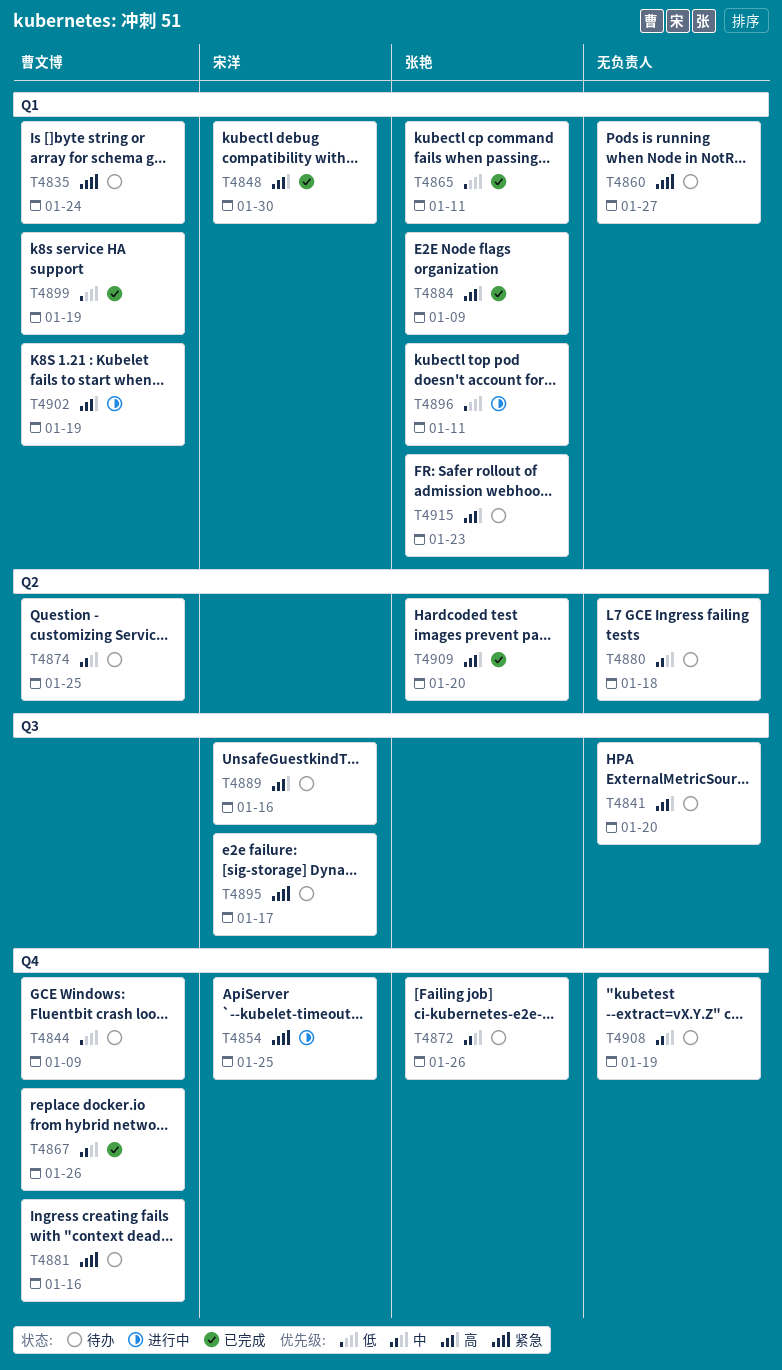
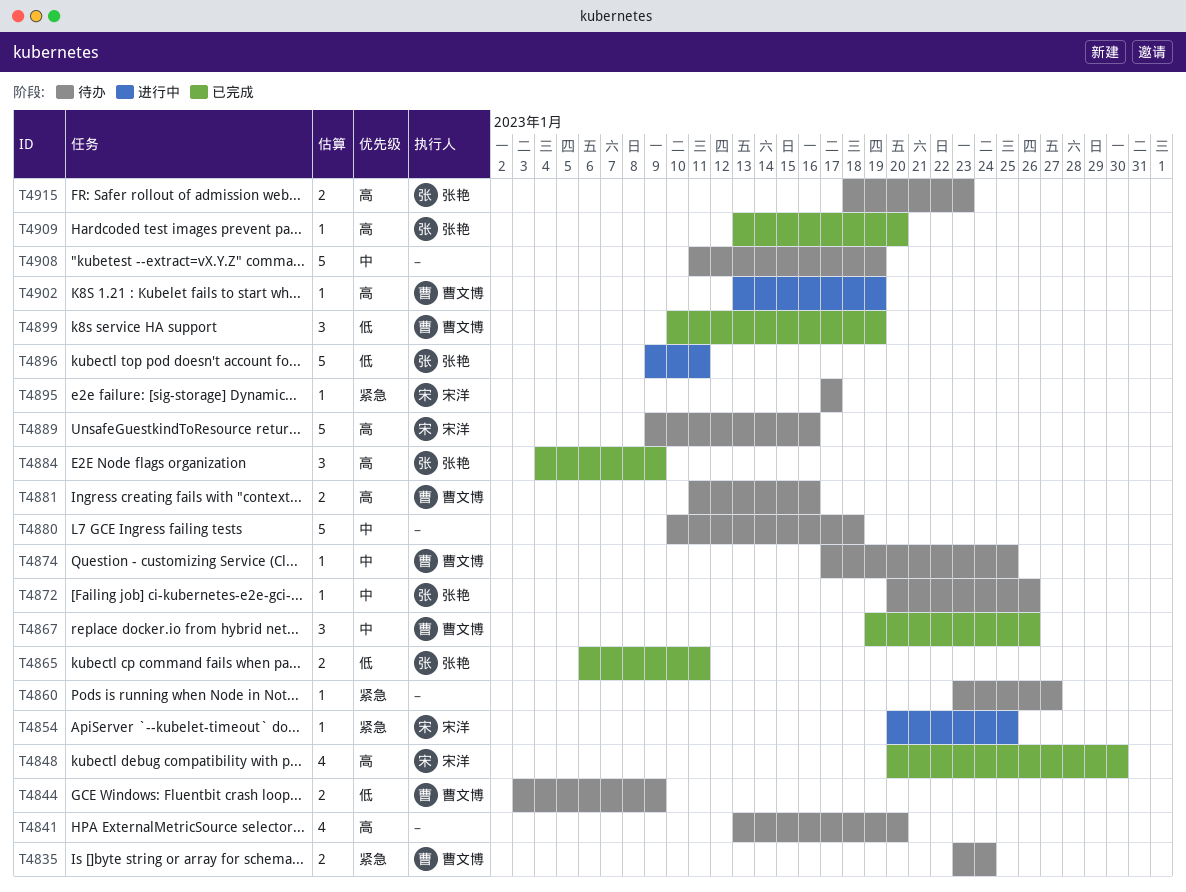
T4881, priority: 紧急 -> 高

